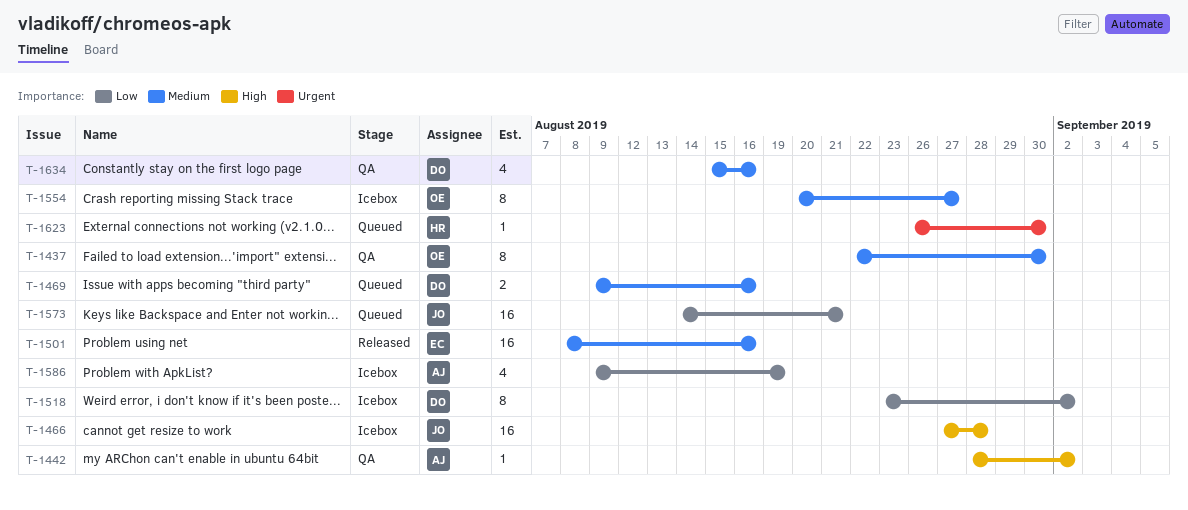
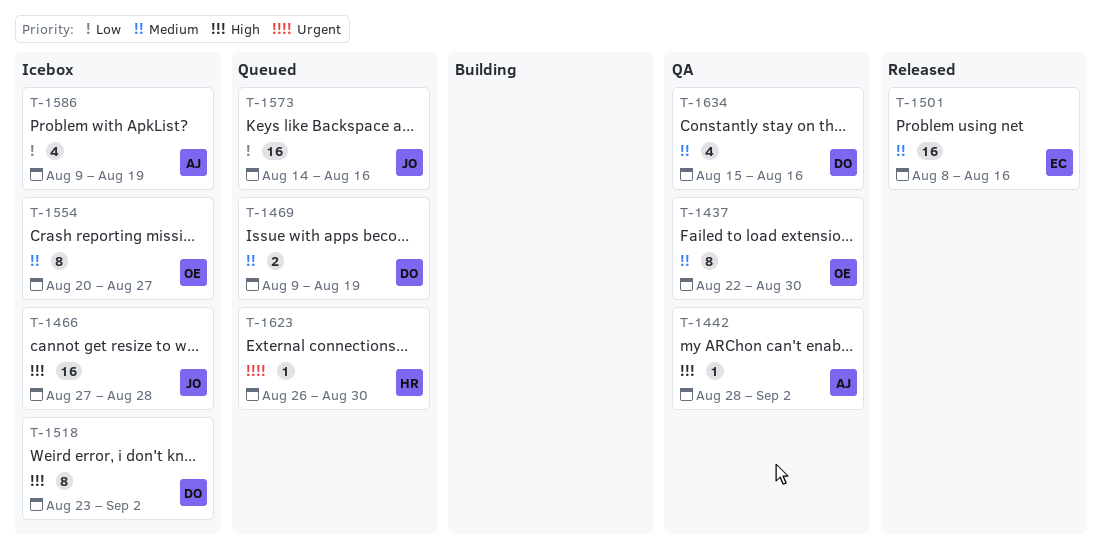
T-1469, due: Aug 16 -> Aug 19
T-1518, priority: Low -> High
T-1573, due: Aug 21 -> Aug 16

